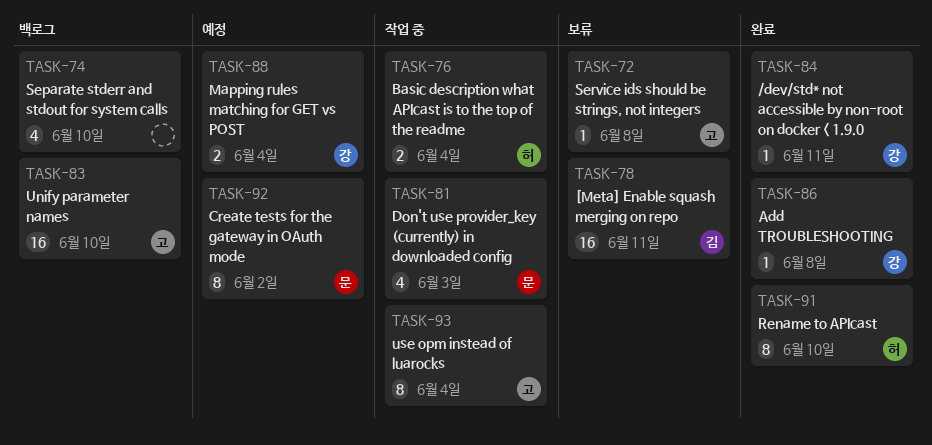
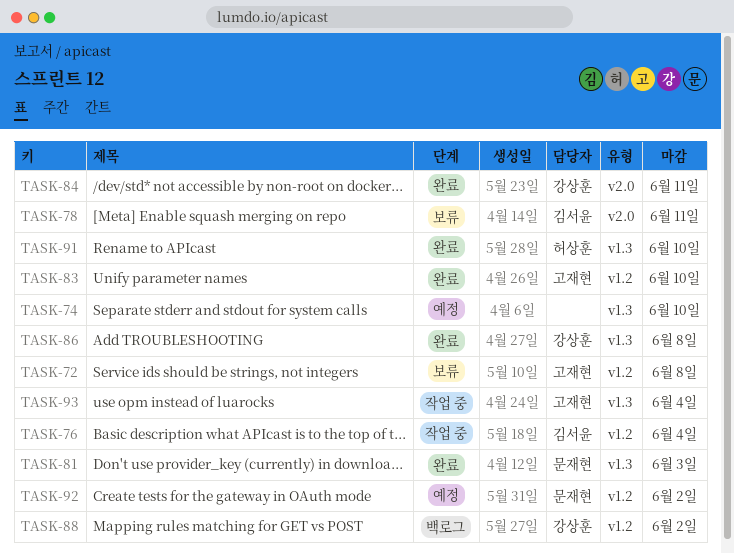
TASK-74, status: 백로그 -> 예정
TASK-76, owner: 허상훈 -> 김서윤
TASK-81, status: 작업 중 -> 완료
TASK-83, status: 백로그 -> 완료
TASK-88, status: 예정 -> 백로그
TASK-88, due: Jun 4 -> Jun 2

